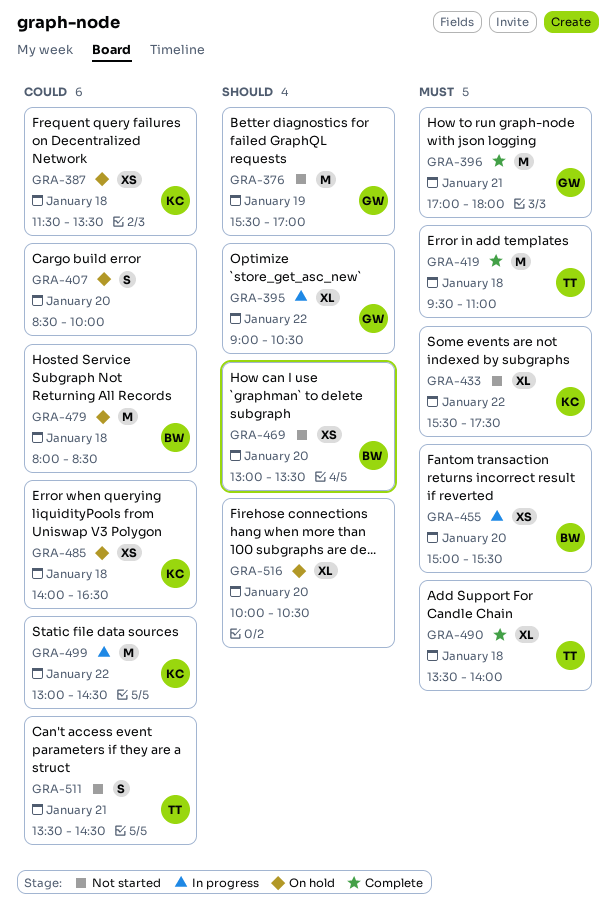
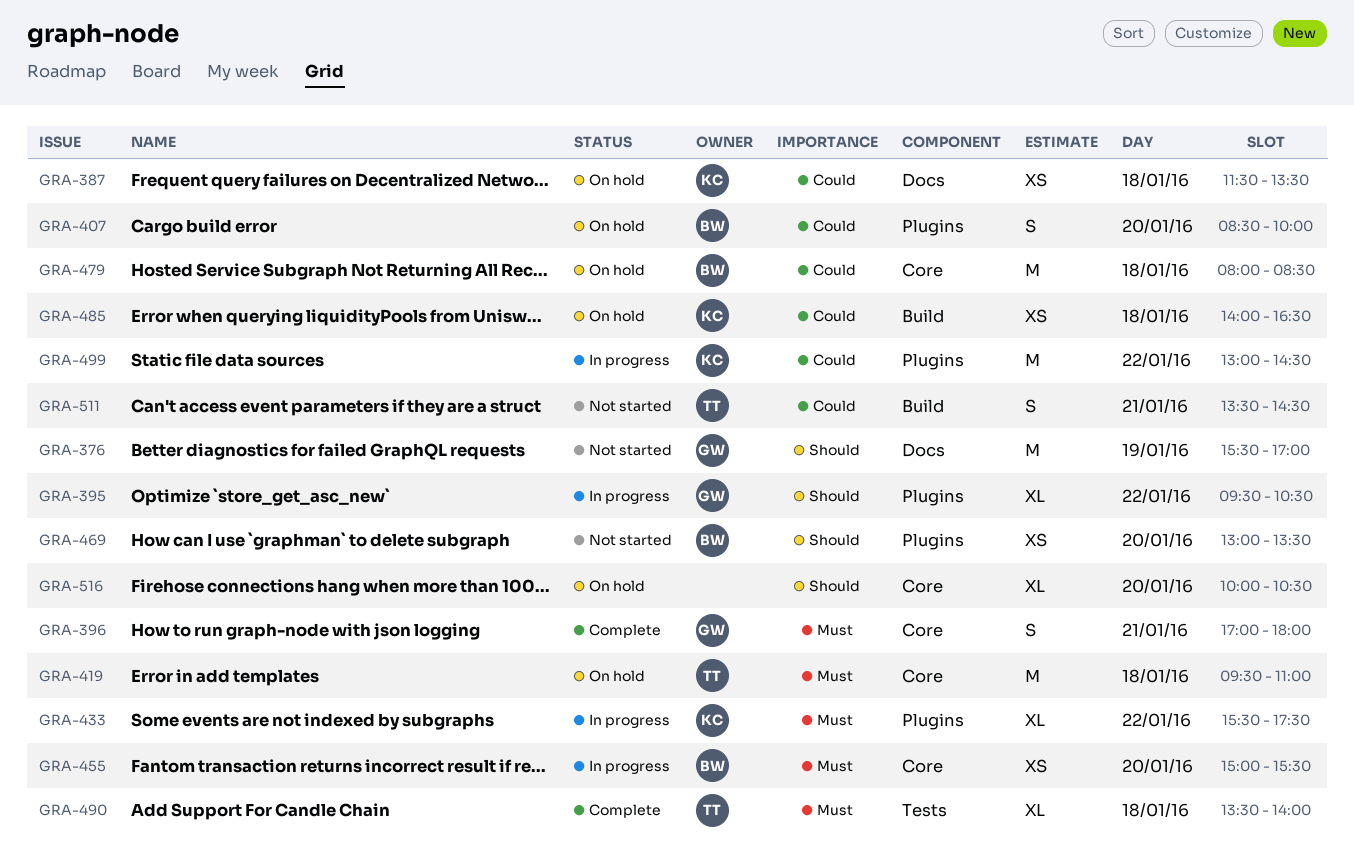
GRA-395, begins: 09:00 -> 09:30
GRA-396, estimate: M -> S
GRA-407, owner: none -> BW
GRA-419, status: Complete -> On hold
GRA-433, status: Not started -> In progress

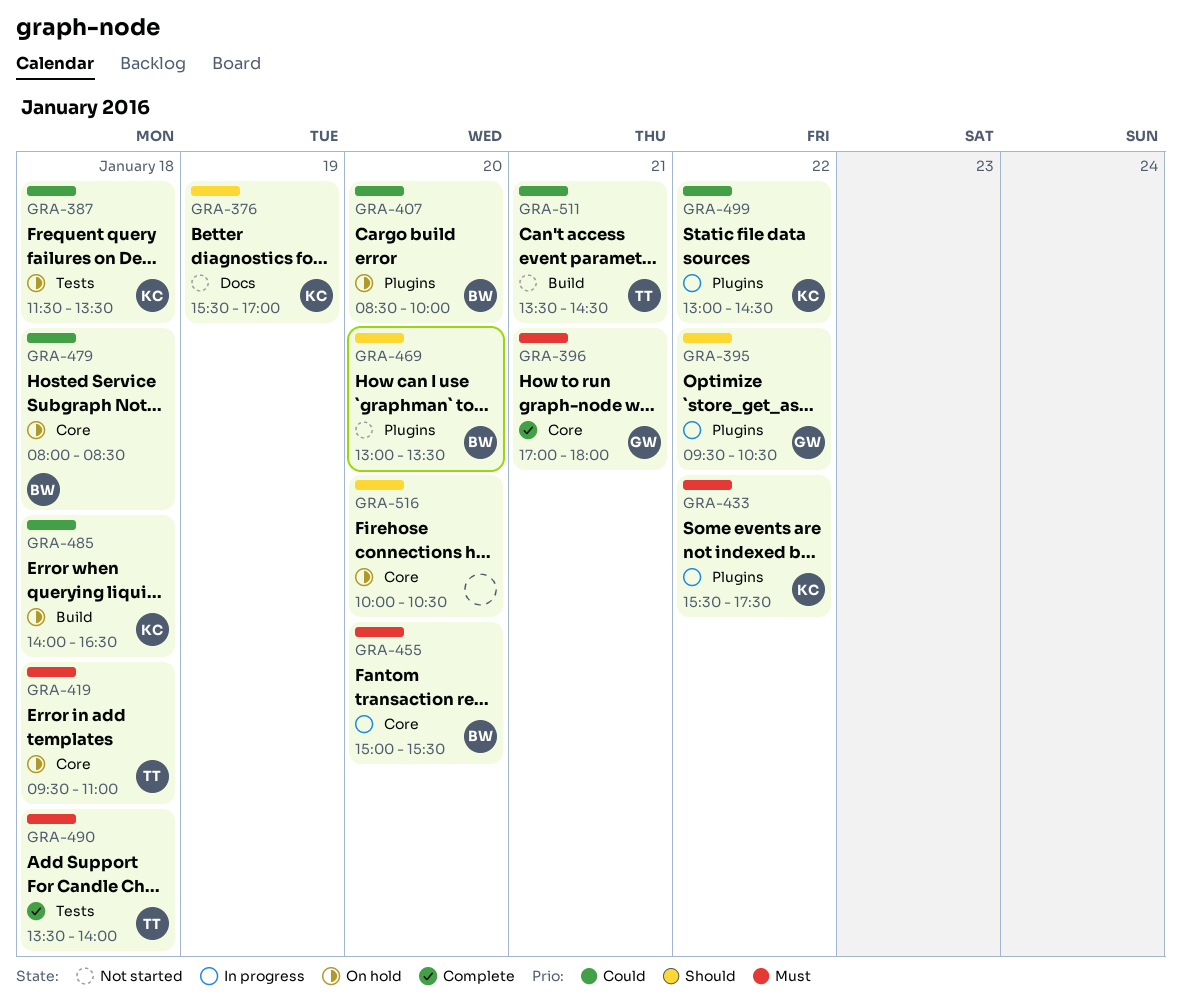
GRA-376, owner: GW -> KC
GRA-387, label: Docs -> Tests

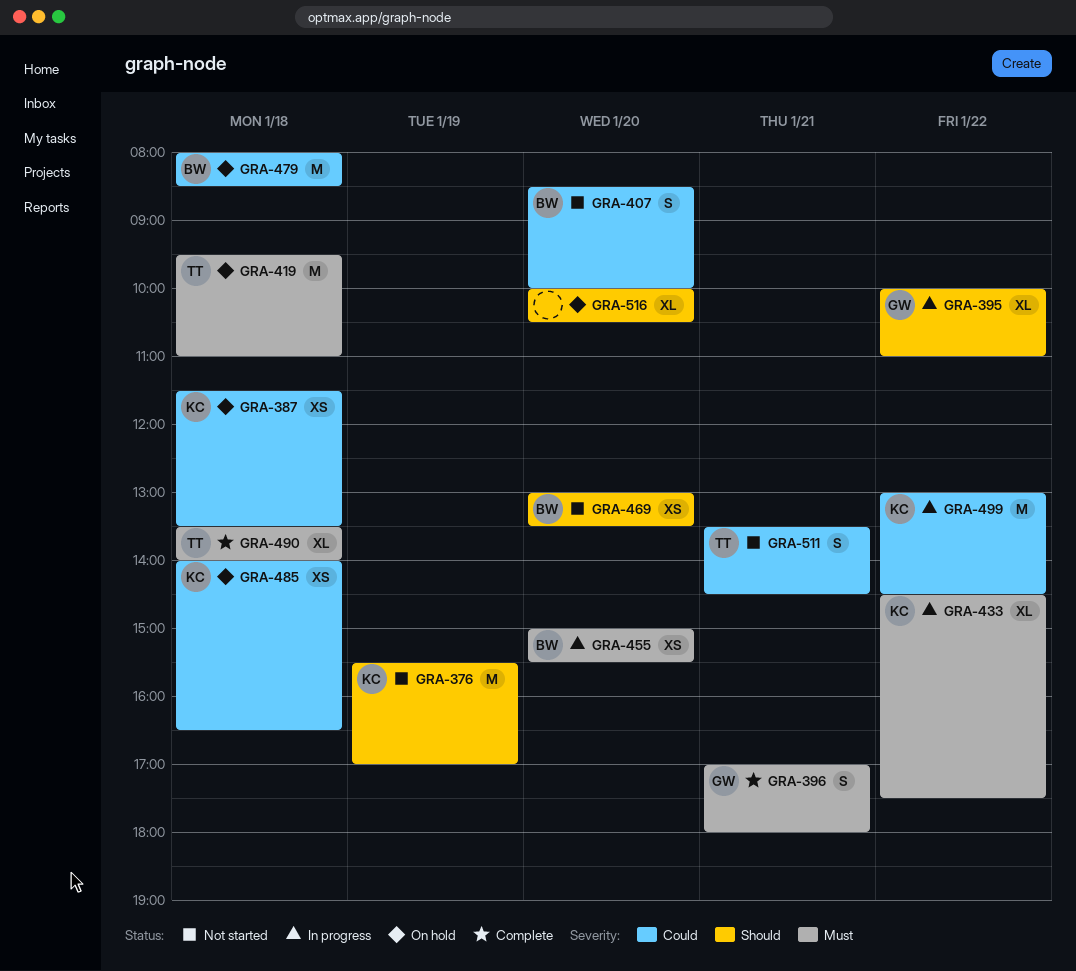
GRA-395, begins: 09:30 -> 10:00
GRA-395, ends: 10:30 -> 11:00
GRA-407, status: On hold -> Not started
GRA-433, begins: 15:30 -> 14:30

